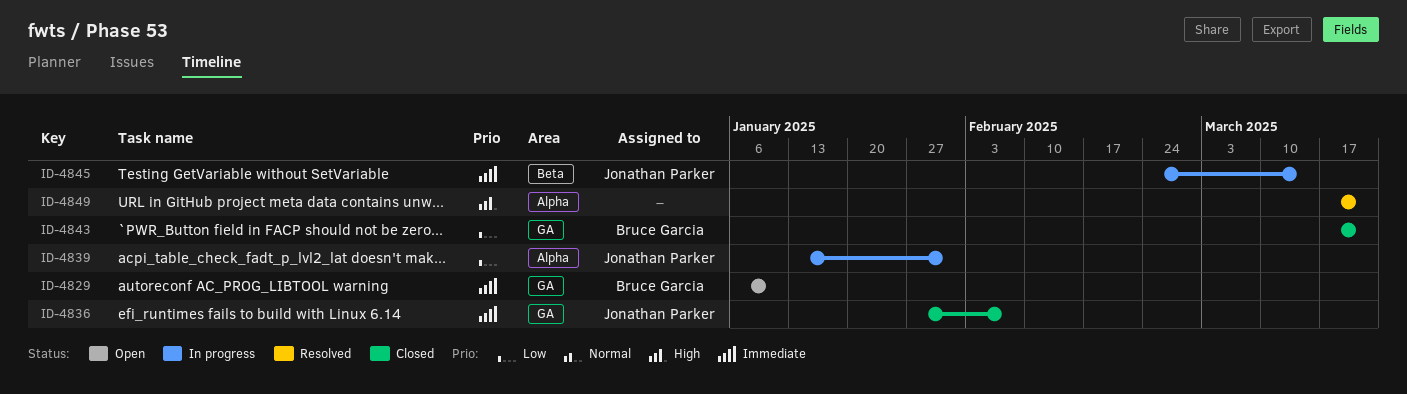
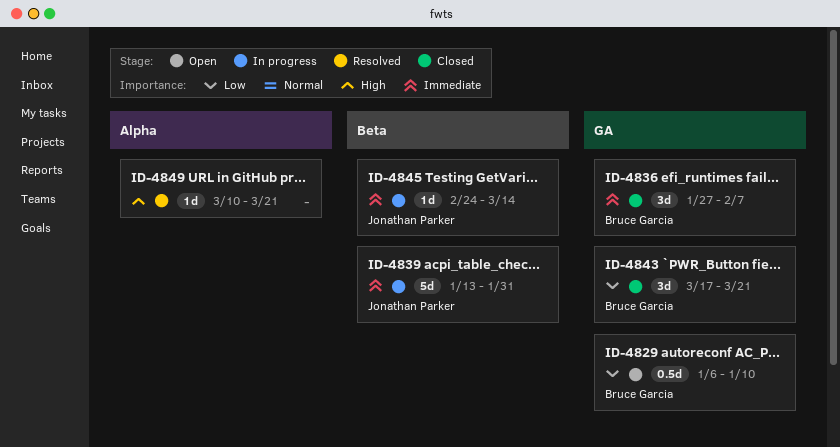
ID-4829, priority: Immediate -> Low
ID-4836, owner: Jonathan Parker -> Bruce Garcia
ID-4839, priority: Low -> Immediate
ID-4839, label: Alpha -> Beta
ID-4849, start: Mar 17 -> Mar 10

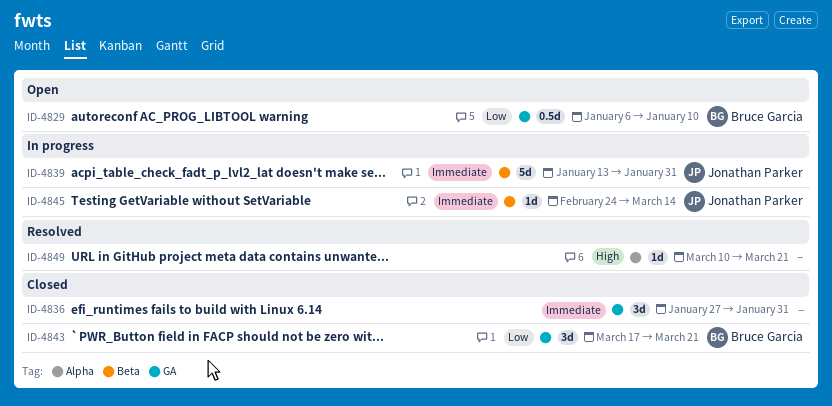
ID-4836, owner: Bruce Garcia -> none
ID-4836, due: Feb 7 -> Jan 31

